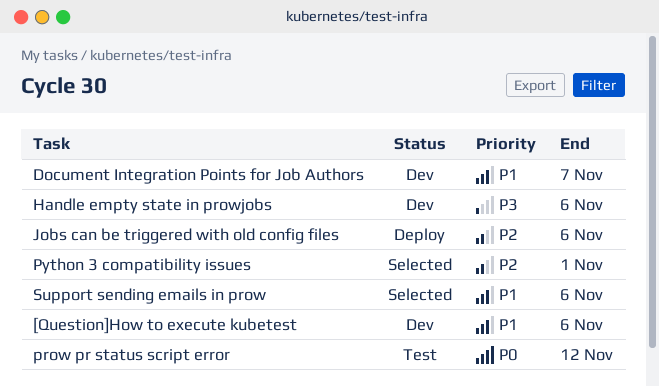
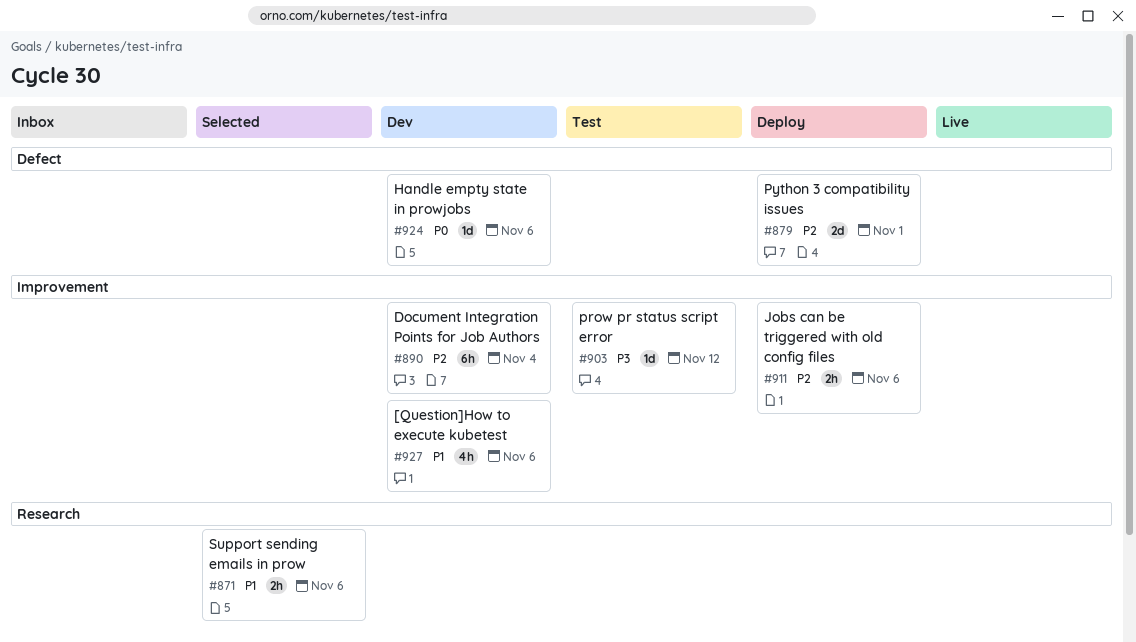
Document Integration Points for Job Authors, priority: P1 -> P2
Document Integration Points for Job Authors, due: Nov 7 -> Nov 4
Handle empty state in prowjobs, priority: P3 -> P0
prow pr status script error, priority: P0 -> P3
Python 3 compatibility issues, status: Selected -> Deploy

